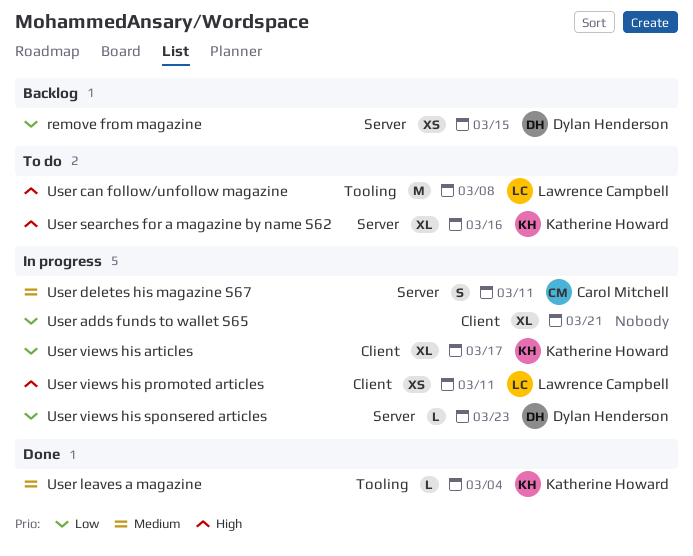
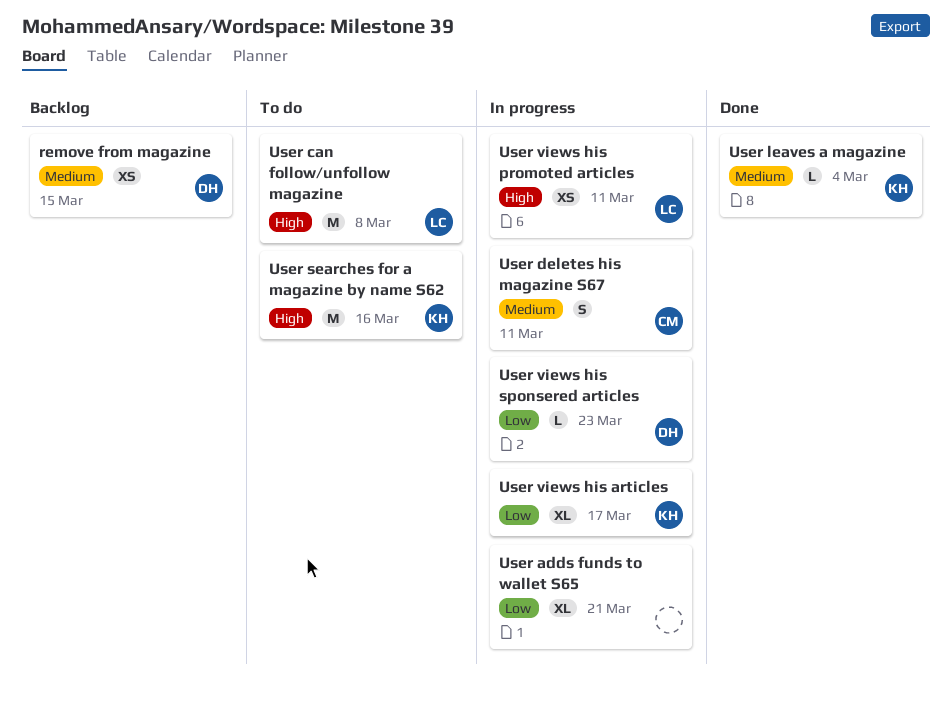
remove from magazine, priority: Low -> Medium
User searches for a magazine by name S62, estimate: XL -> M

